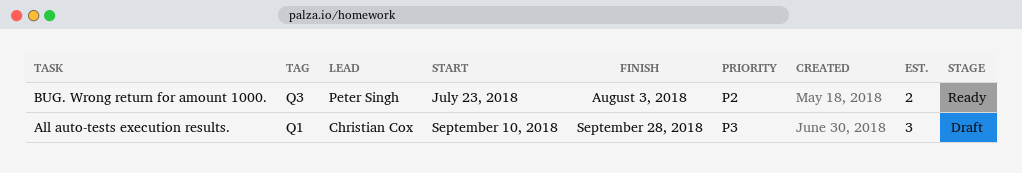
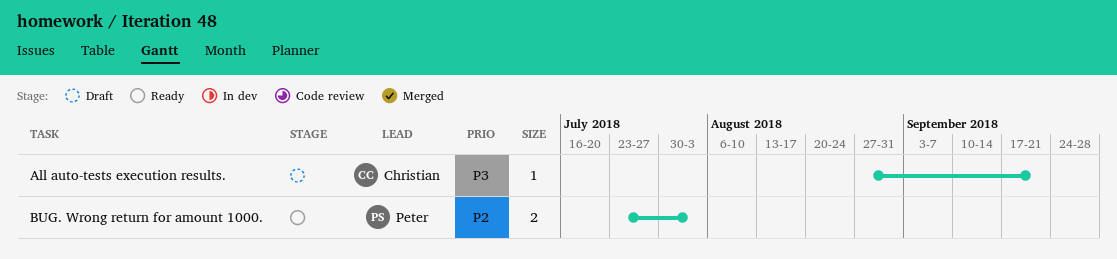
All auto-tests execution results., estimate: 3 -> 1
All auto-tests execution results., start: Sep 10 -> Aug 27
All auto-tests execution results., due: Sep 28 -> Sep 21

